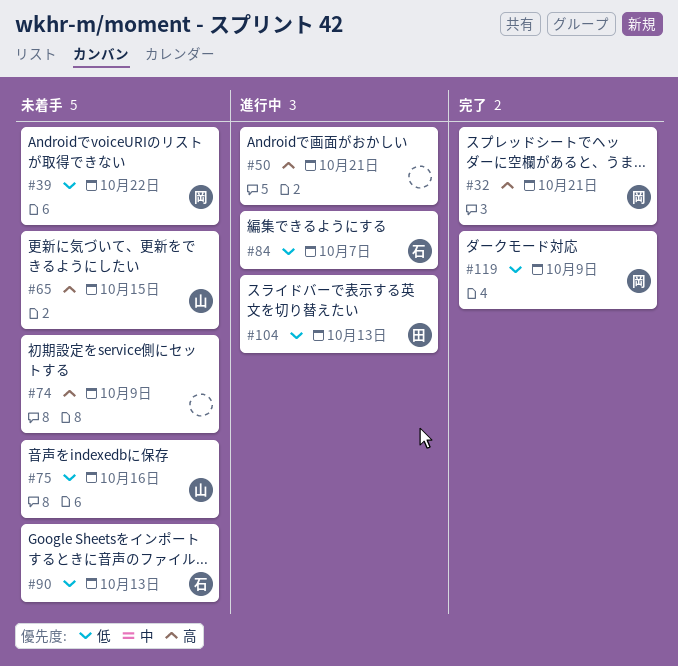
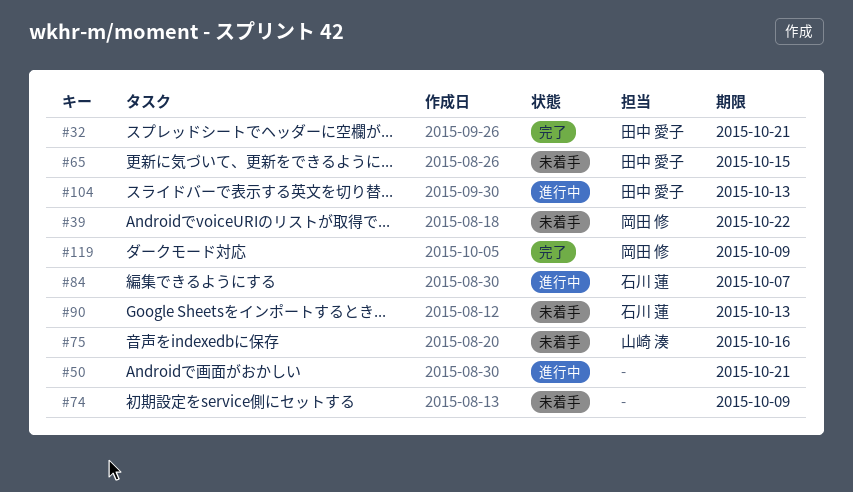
#32, owner: 岡田 修 -> 田中 愛子
#65, owner: 山崎 湊 -> 田中 愛子

